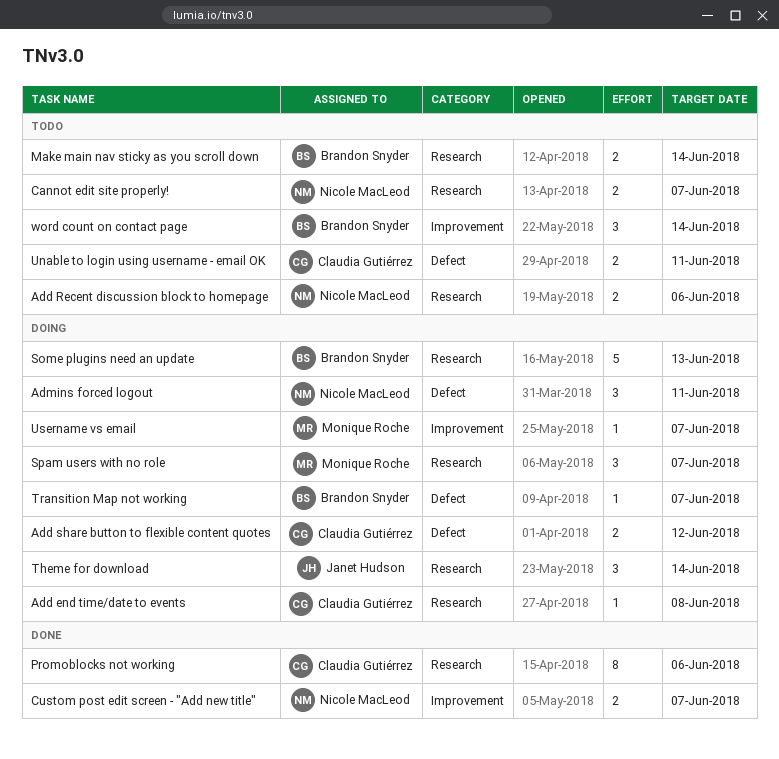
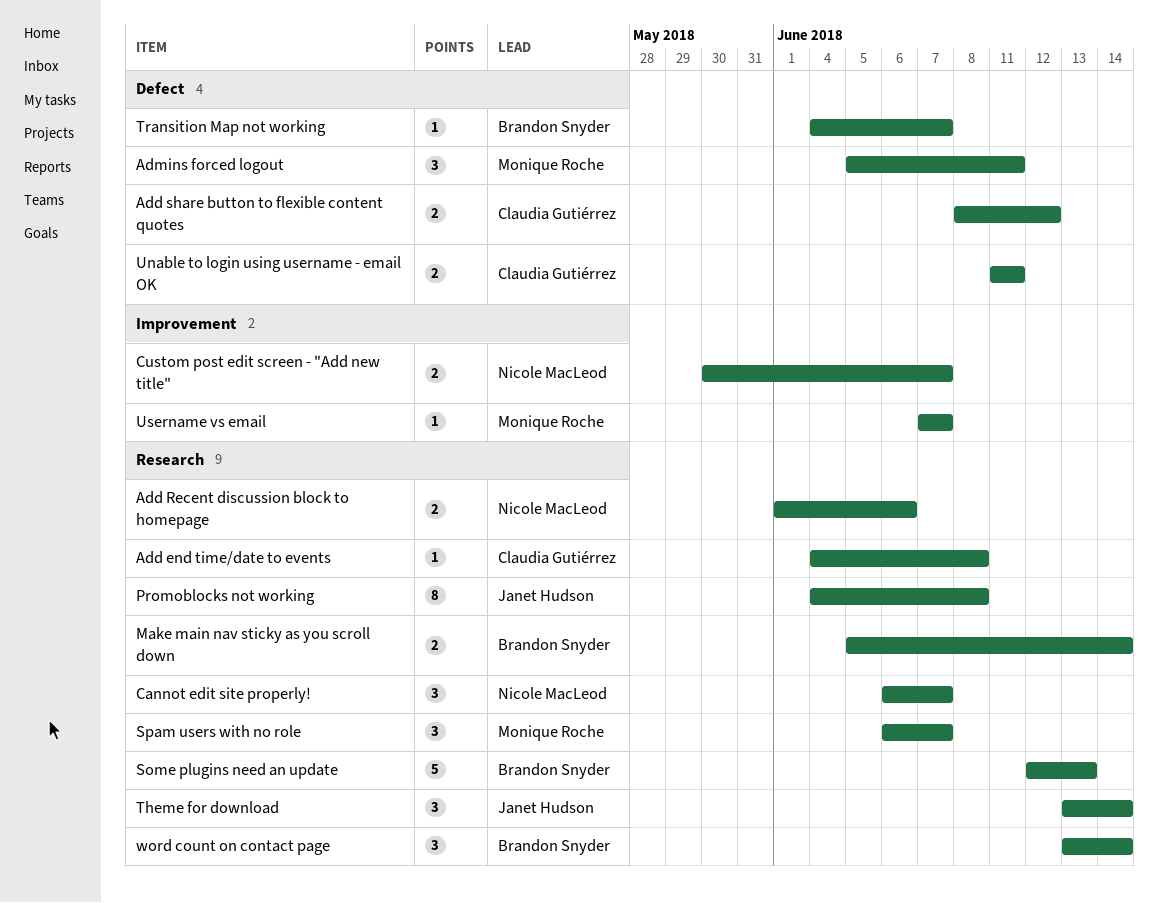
Admins forced logout, owner: Nicole MacLeod -> Monique Roche
Cannot edit site properly!, estimate: 2 -> 3
Promoblocks not working, owner: Claudia Gutiérrez -> Janet Hudson
Promoblocks not working, due: Jun 6 -> Jun 8
word count on contact page, label: Improvement -> Research

